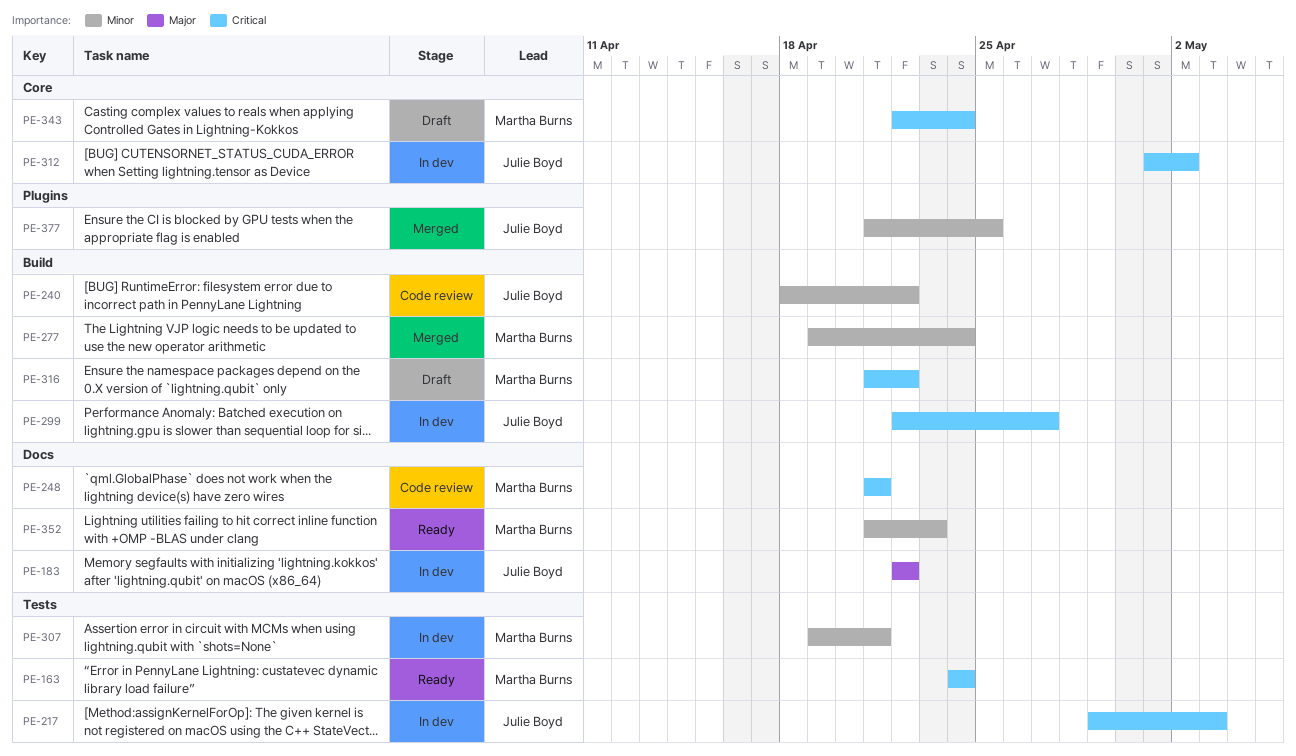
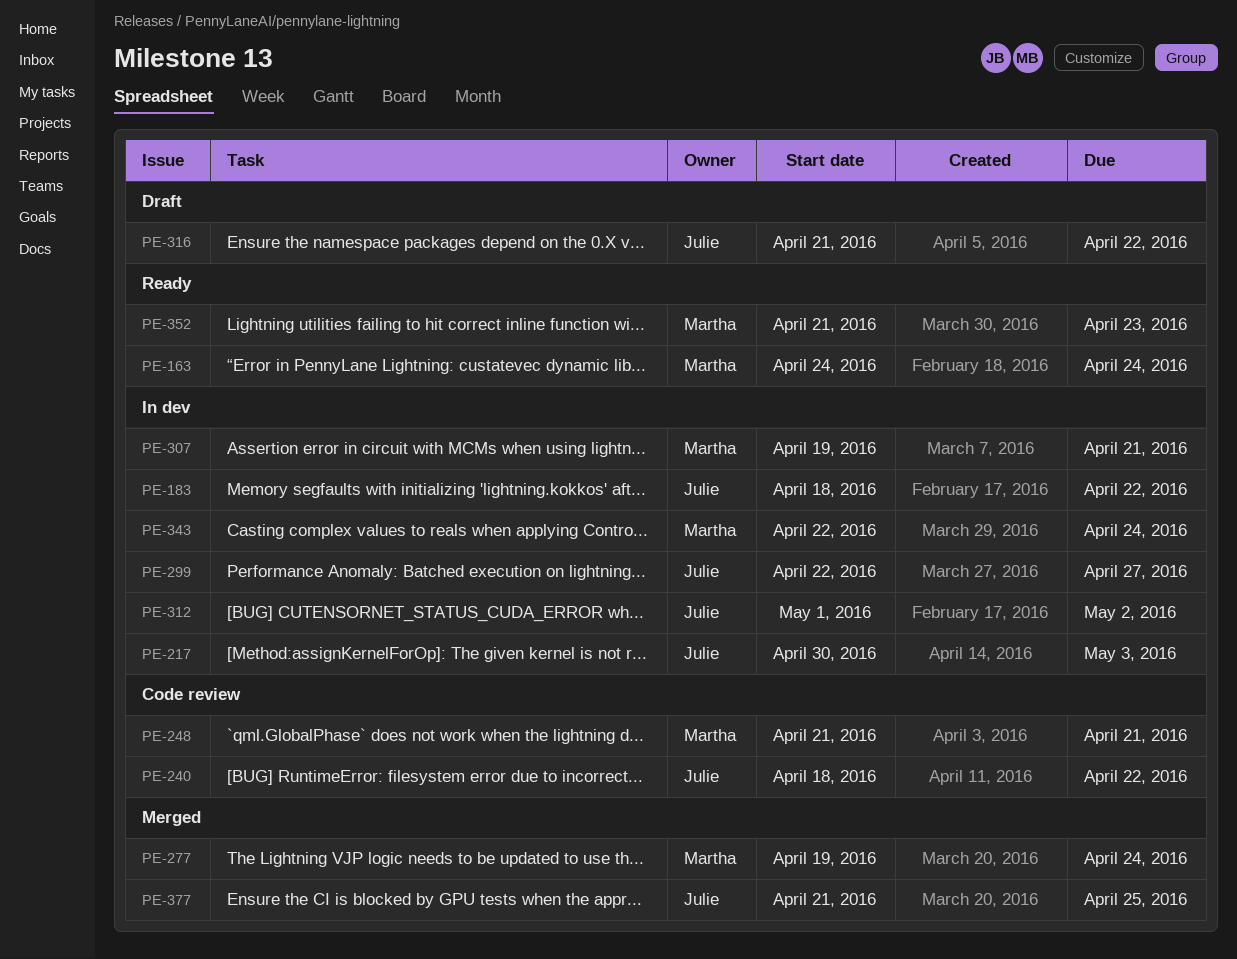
PE-183, start: Apr 22 -> Apr 18
PE-217, start: Apr 29 -> Apr 30
PE-316, owner: Martha Burns -> Julie Boyd
PE-343, status: Draft -> In dev

